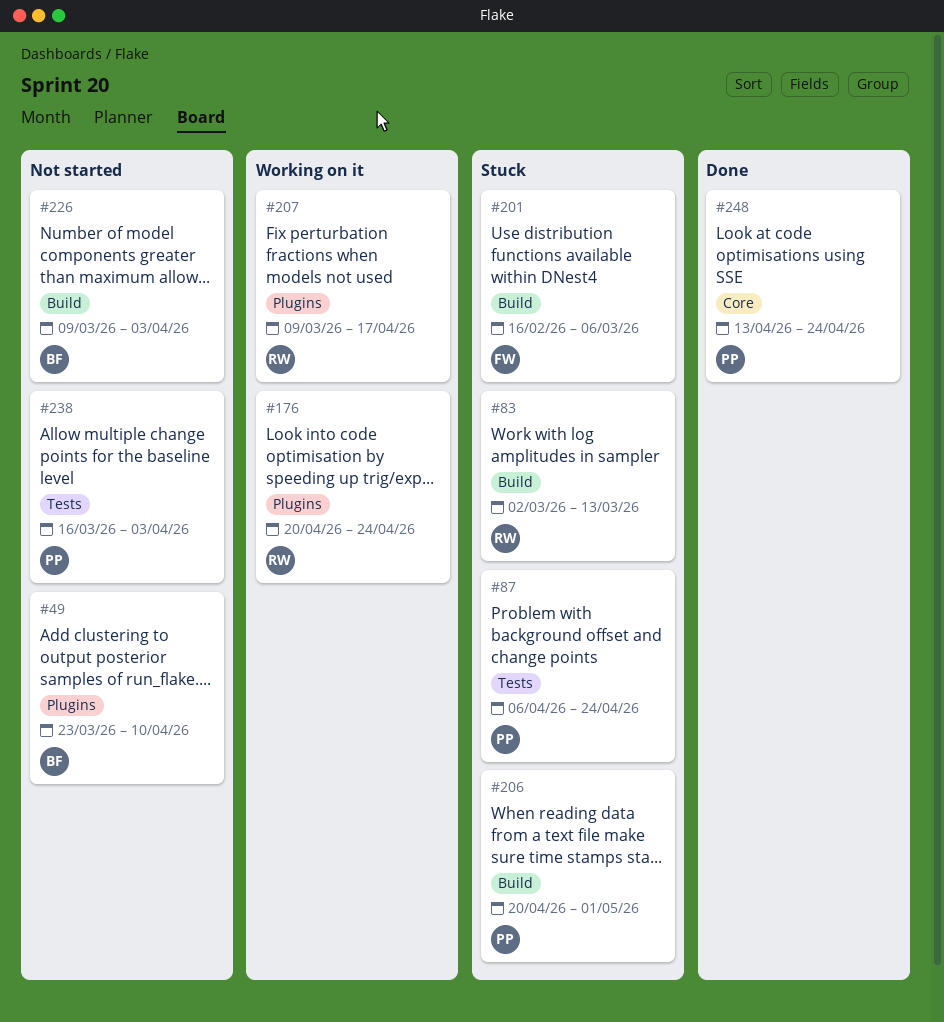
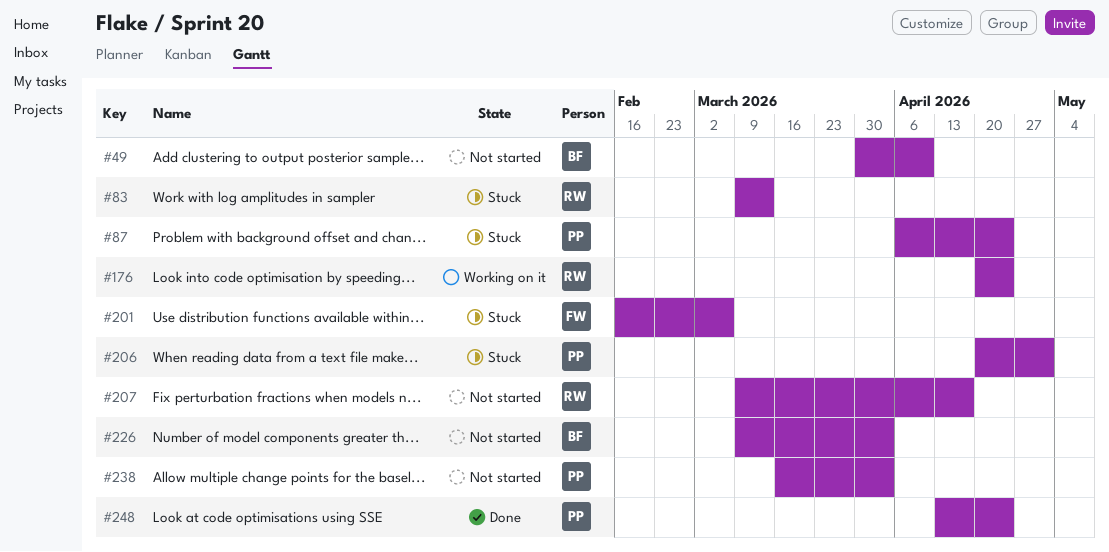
#49, start: Mar 23 -> Mar 30
#83, start: Mar 2 -> Mar 9
#207, status: Working on it -> Not started

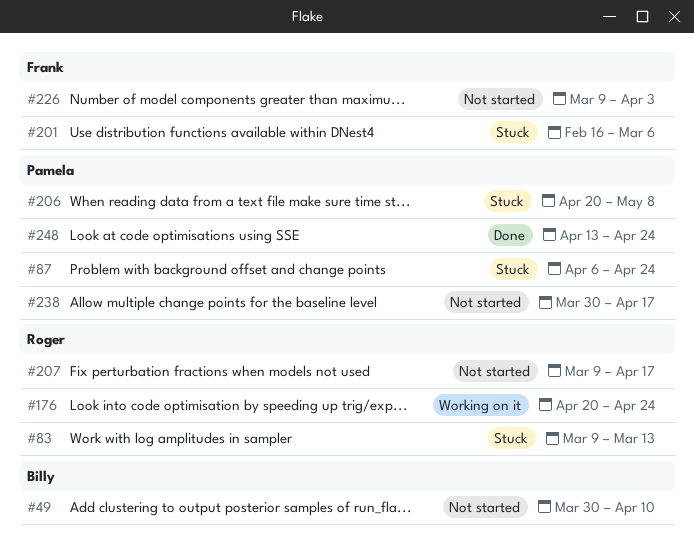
#206, due: May 1 -> May 8
#226, owner: Billy -> Frank
#238, start: Mar 16 -> Mar 30
#238, due: Apr 3 -> Apr 17

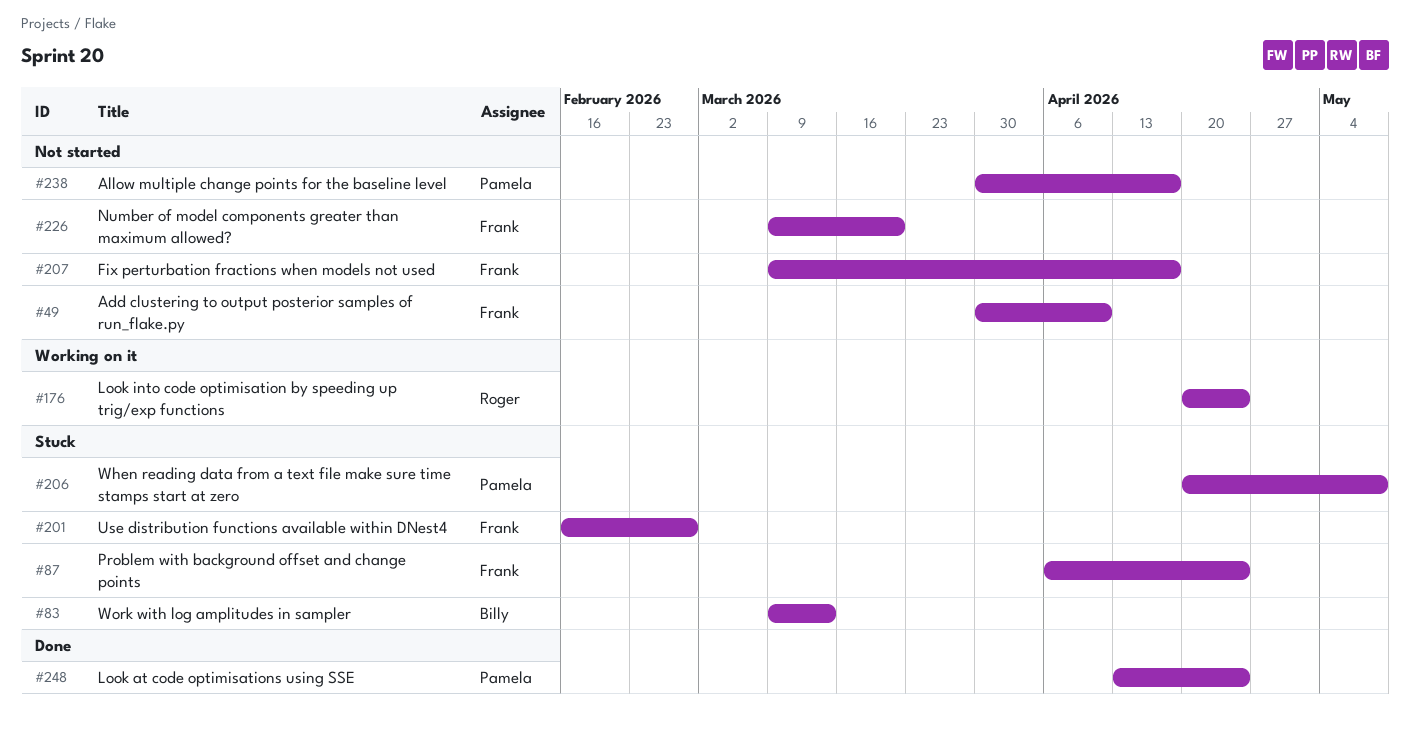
#49, owner: Billy -> Frank
#83, owner: Roger -> Billy
#87, owner: Pamela -> Frank
#201, due: Mar 6 -> Feb 27
#207, owner: Roger -> Frank
#226, due: Apr 3 -> Mar 20

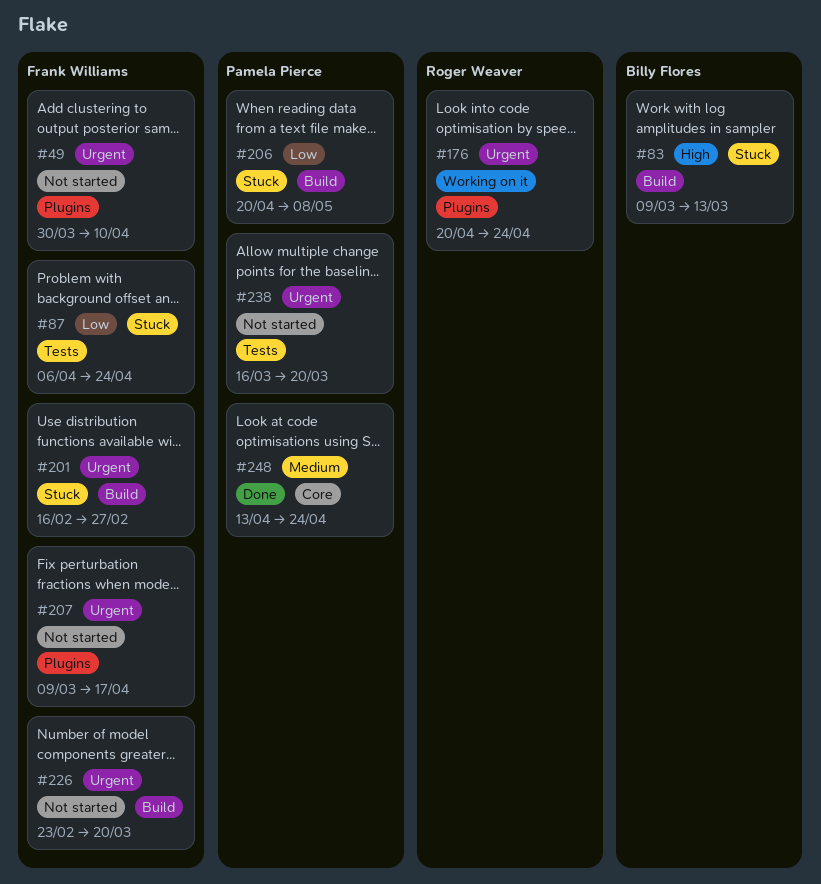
#226, start: Mar 9 -> Feb 23
#238, start: Mar 30 -> Mar 16
#238, due: Apr 17 -> Mar 20

